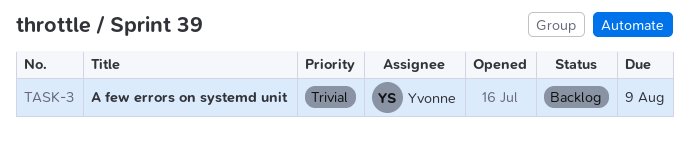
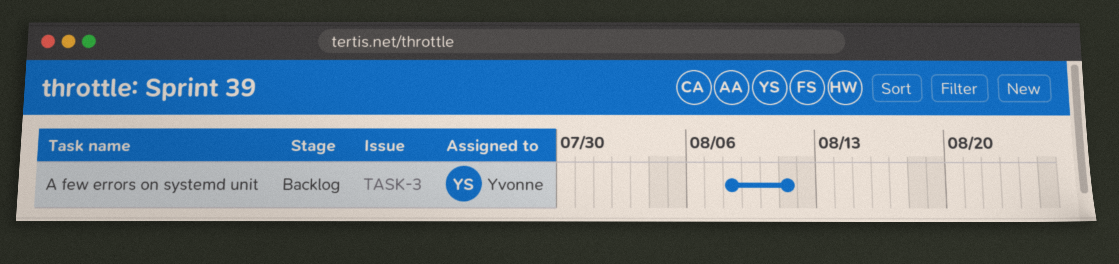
TASK-3, due: Aug 9 -> Aug 11

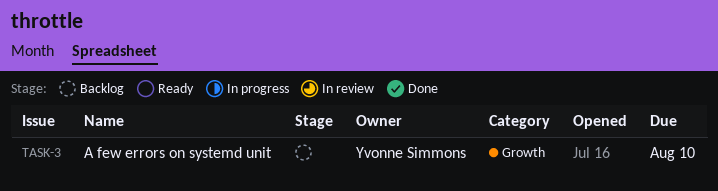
TASK-3, due: Aug 11 -> Aug 10

